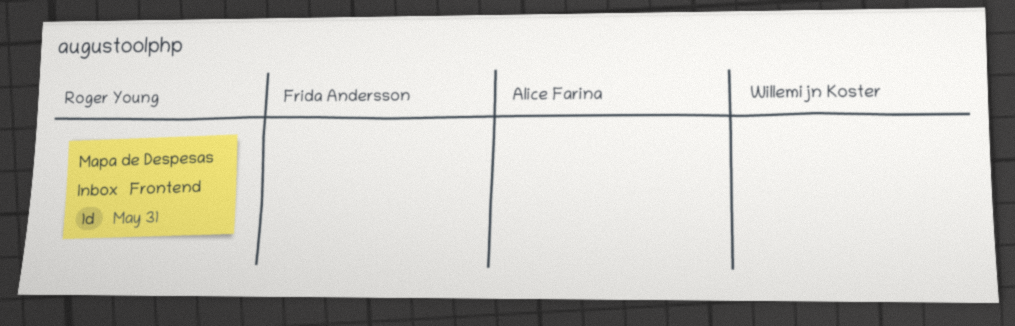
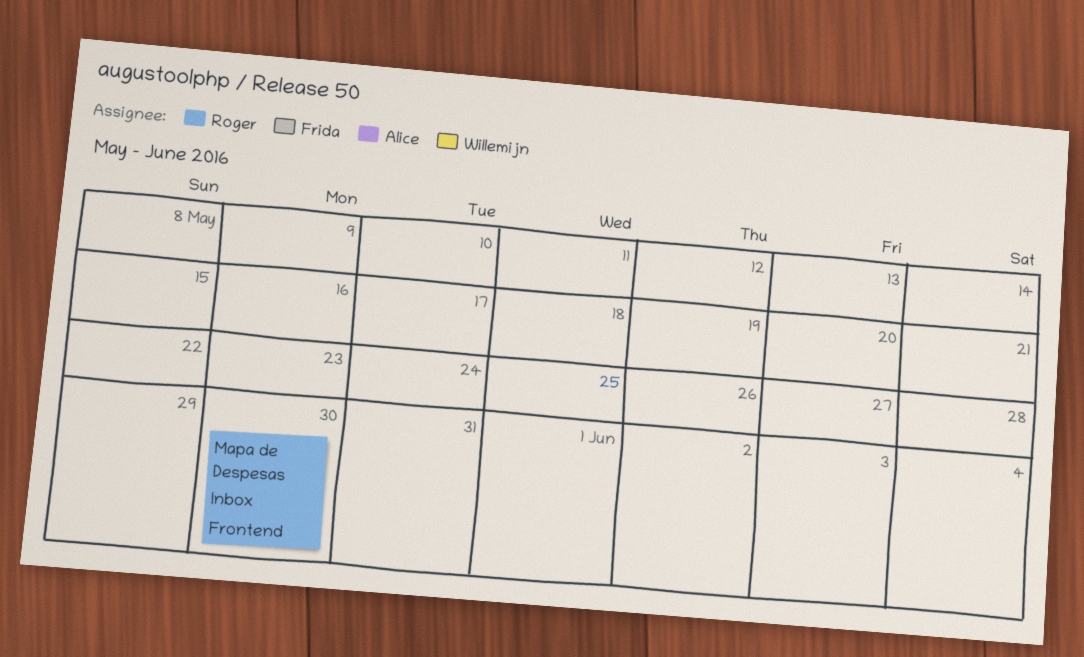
Mapa de Despesas, due: May 31 -> May 30

